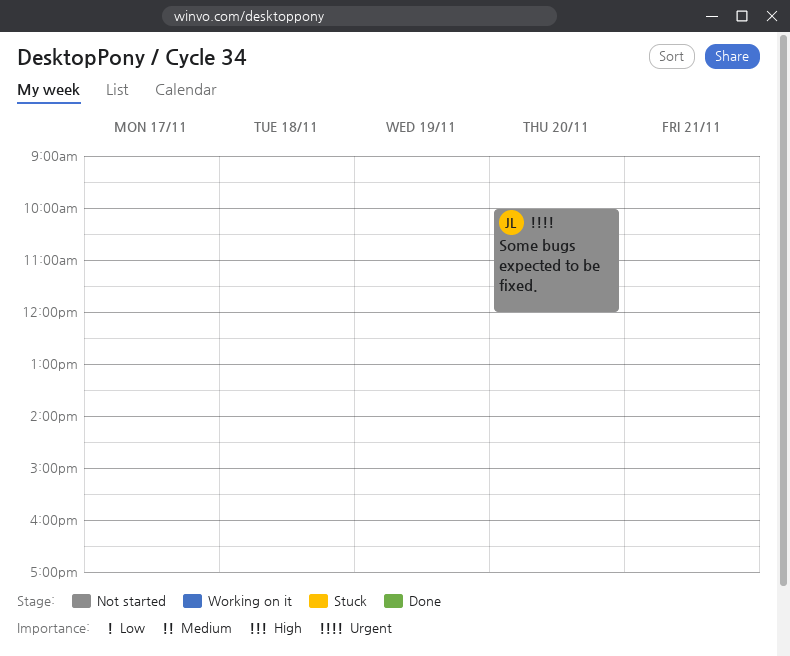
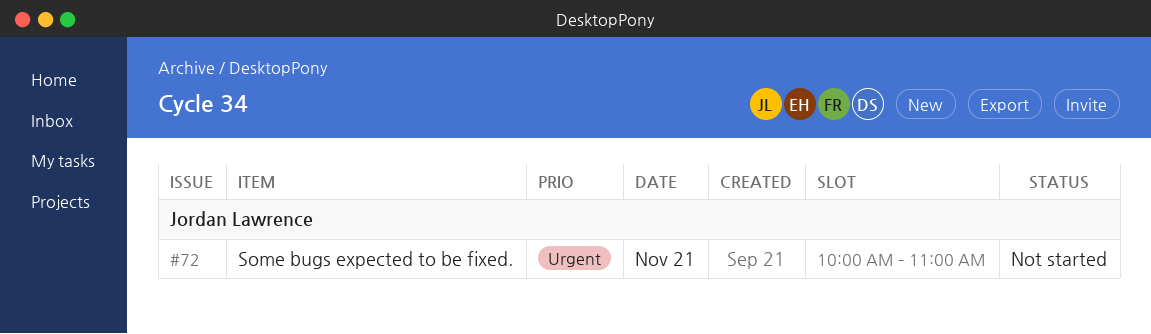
Some bugs expected to be fixed., day: Nov 20 -> Nov 21
Some bugs expected to be fixed., ends: 12:00 -> 11:00

